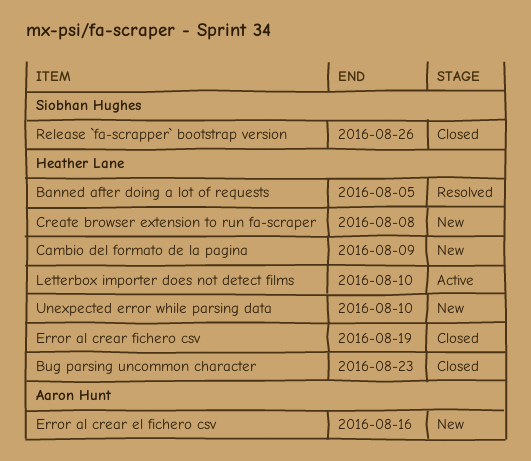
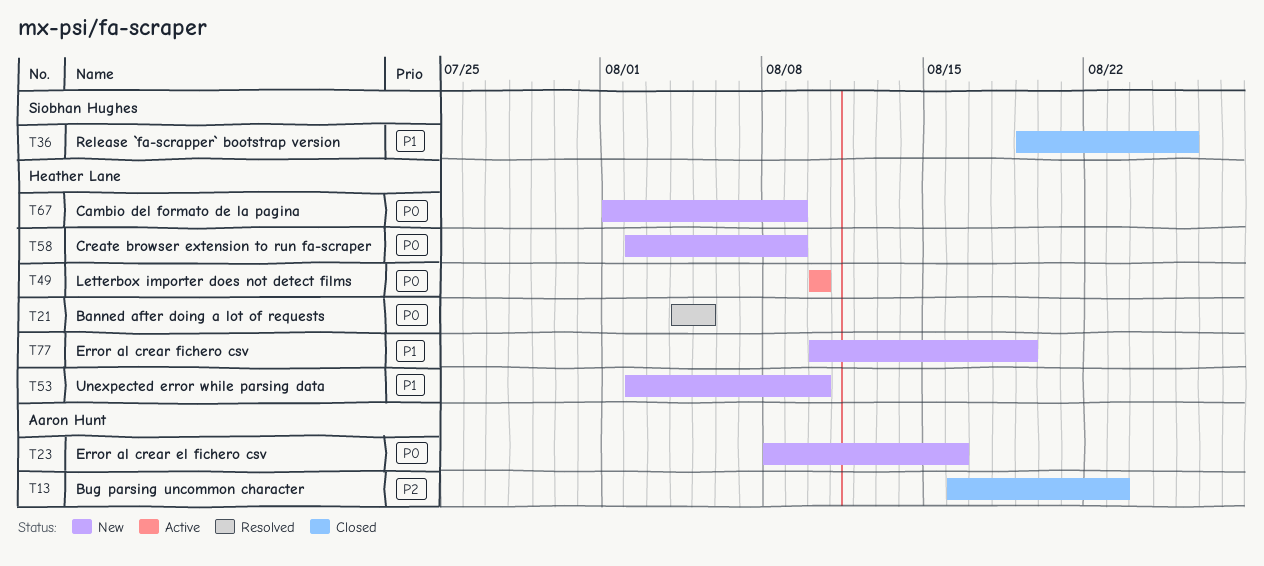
Bug parsing uncommon character, owner: Heather Lane -> Aaron Hunt
Create browser extension to run fa-scraper, due: Aug 8 -> Aug 9
Error al crear fichero csv, status: Closed -> New

